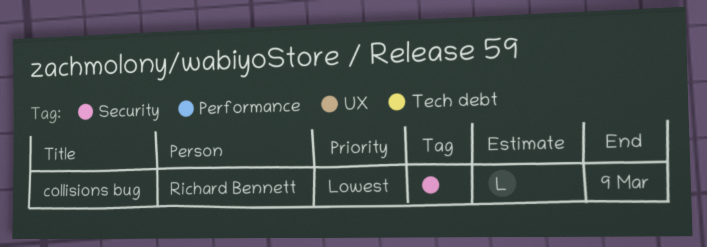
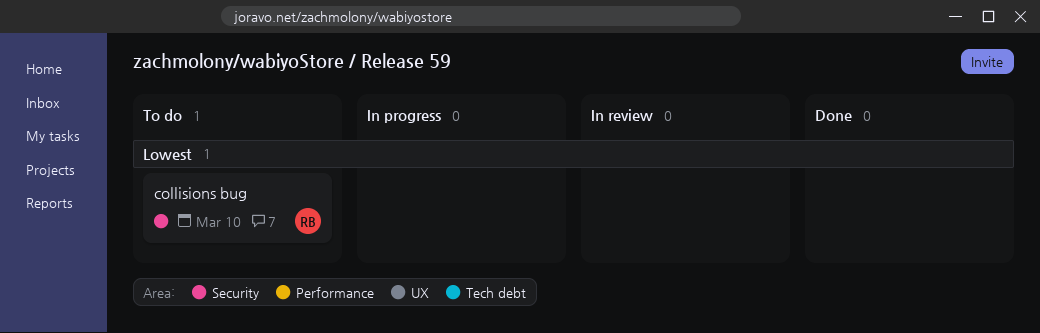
collisions bug, due: Mar 9 -> Mar 10

